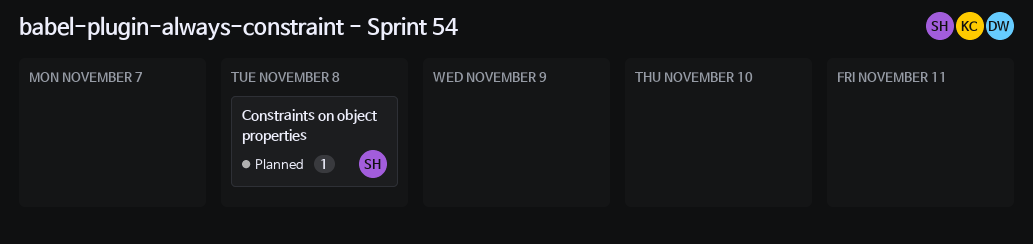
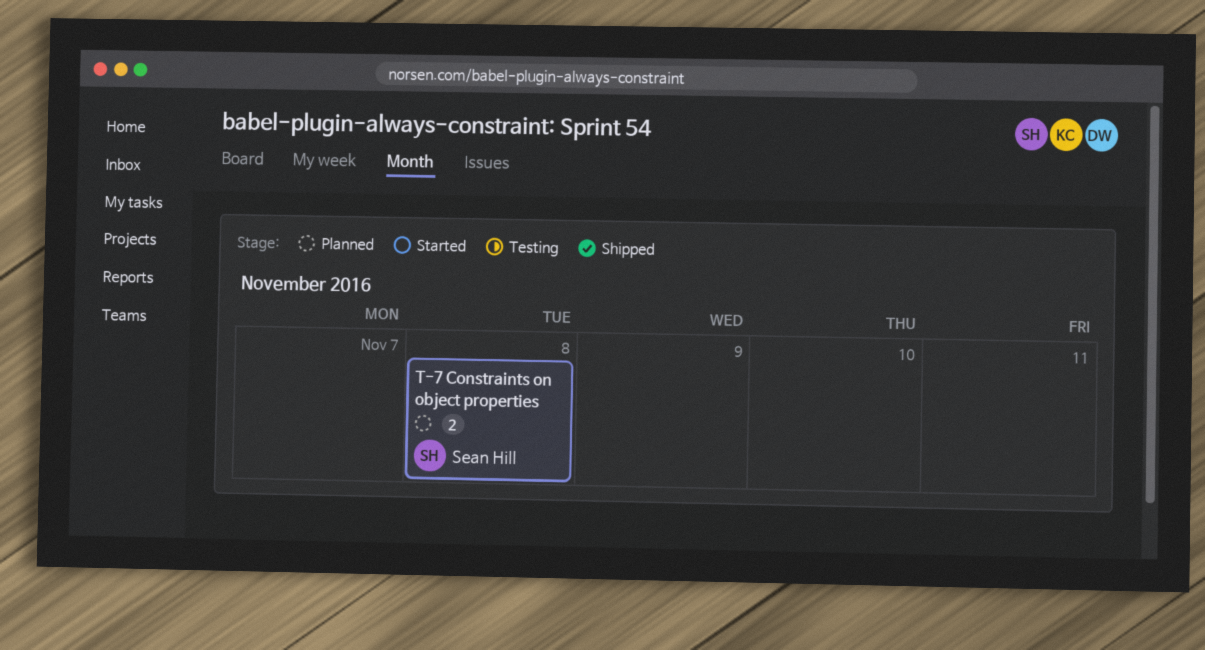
Constraints on object properties, estimate: 1 -> 2

